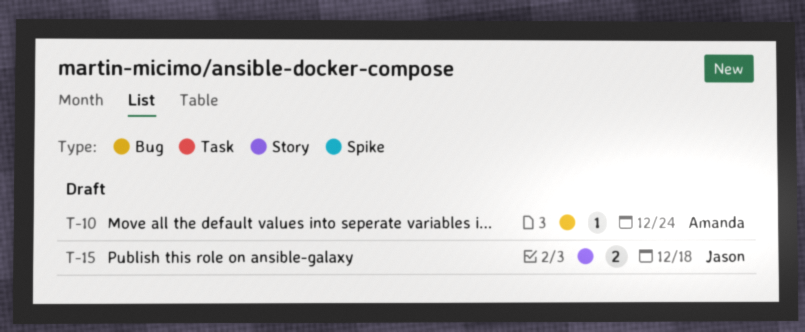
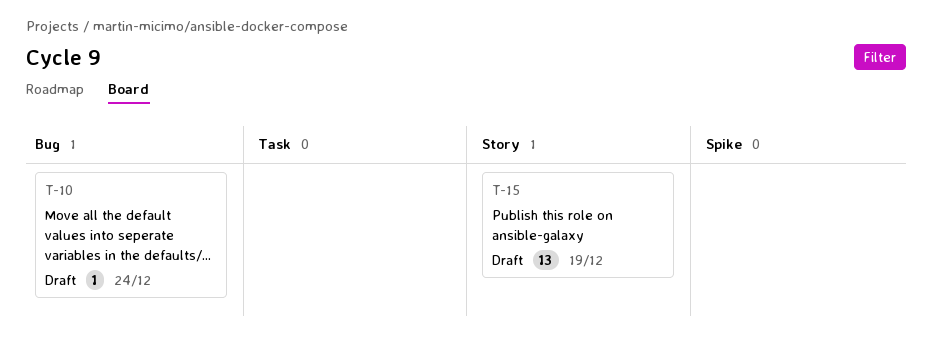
T-15, estimate: 2 -> 13
T-15, due: Dec 18 -> Dec 19

